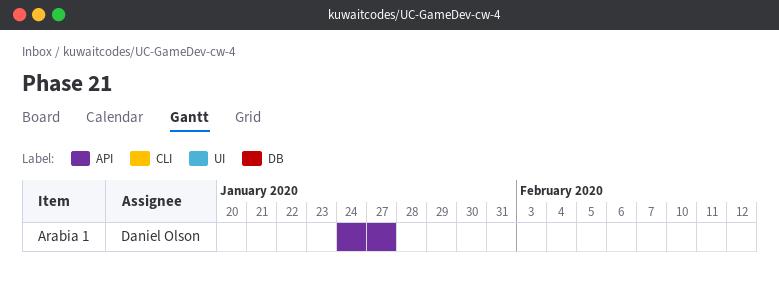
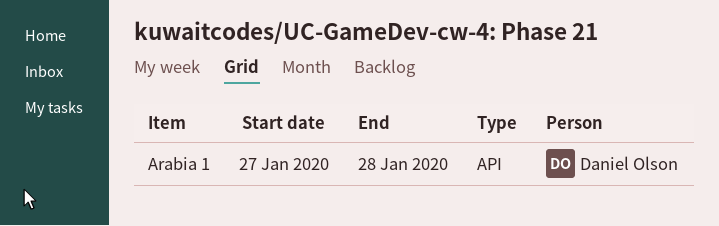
Arabia 1, start: Jan 24 -> Jan 27
Arabia 1, due: Jan 27 -> Jan 28

